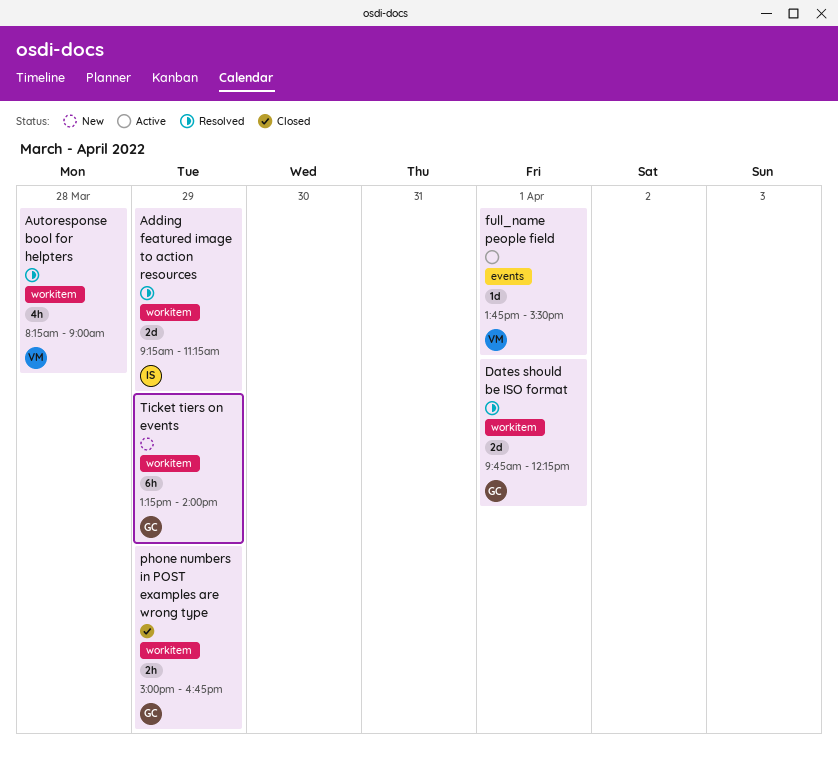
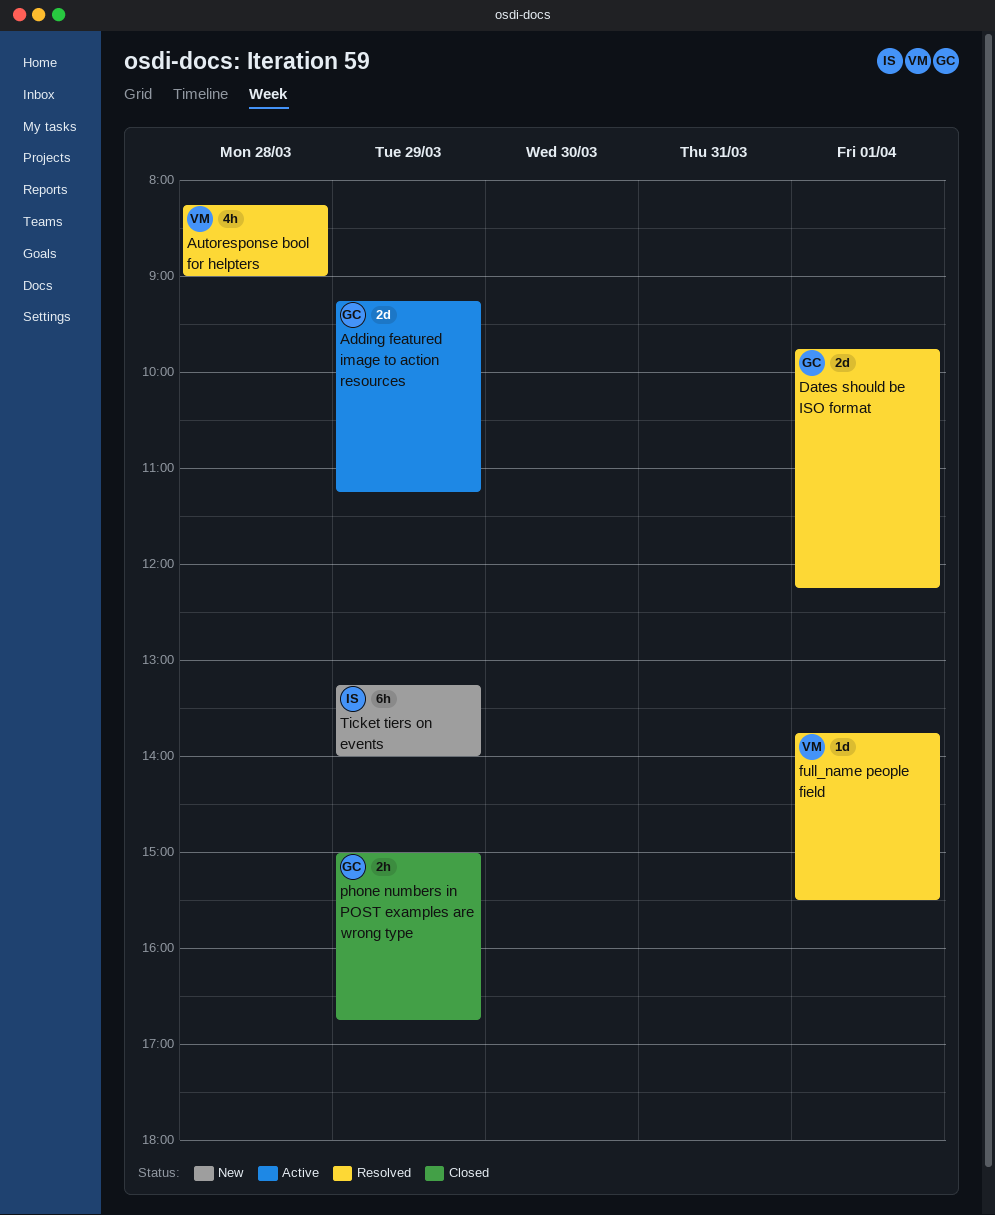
Adding featured image to action resources, status: Resolved -> Active
Adding featured image to action resources, owner: IS -> GC
full_name people field, status: Active -> Resolved
Ticket tiers on events, owner: GC -> IS

